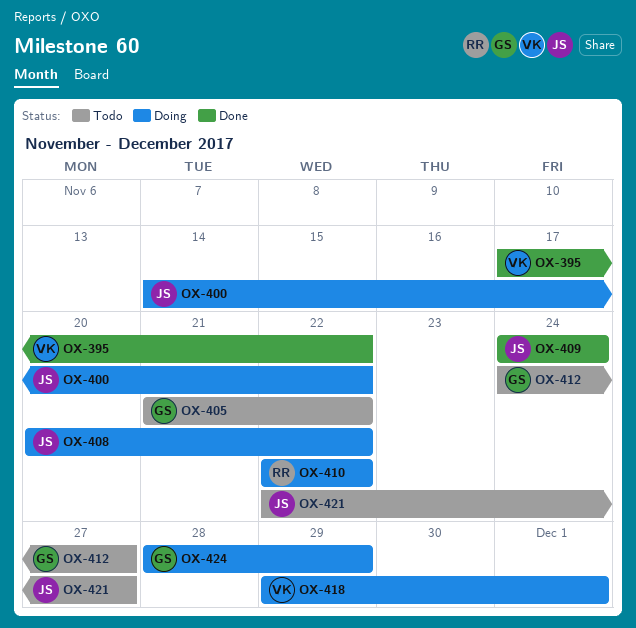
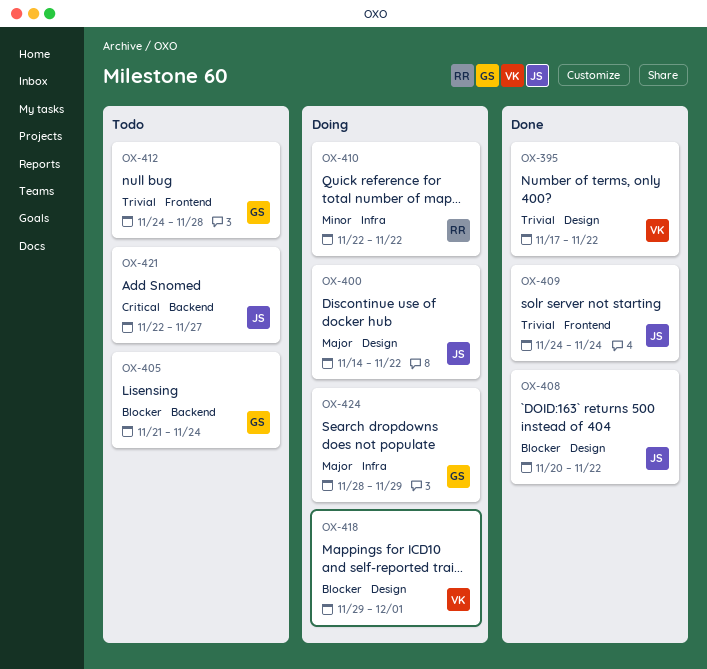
OX-405, due: Nov 22 -> Nov 24
OX-408, status: Doing -> Done
OX-412, due: Nov 27 -> Nov 28

